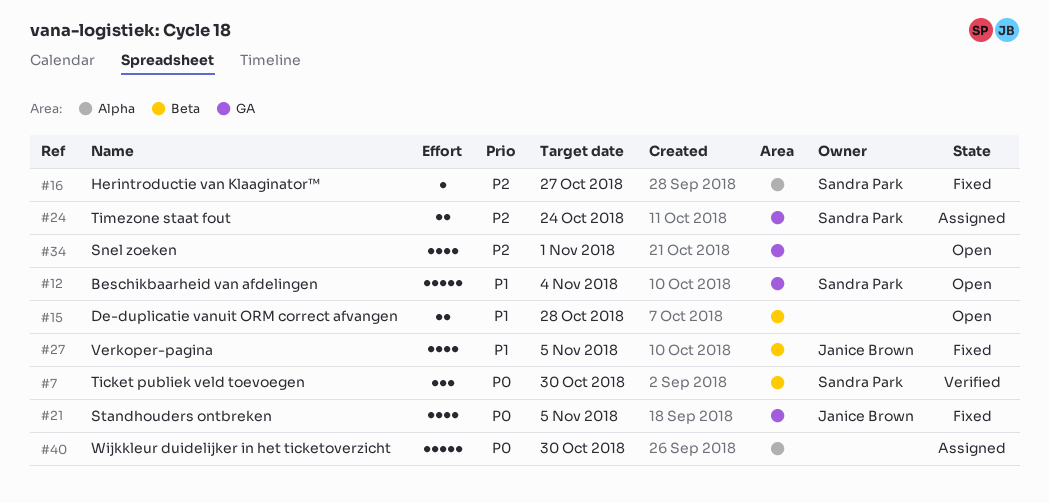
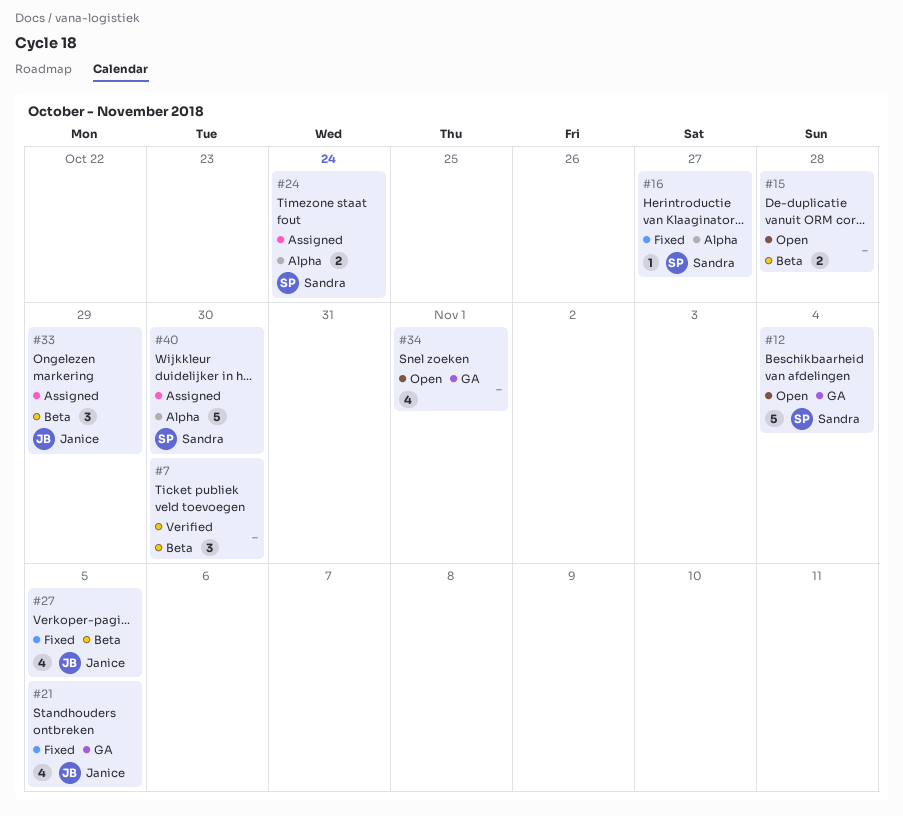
#7, owner: Sandra Park -> none
#24, label: GA -> Alpha
#33: none -> present
#40, owner: none -> Sandra Park

